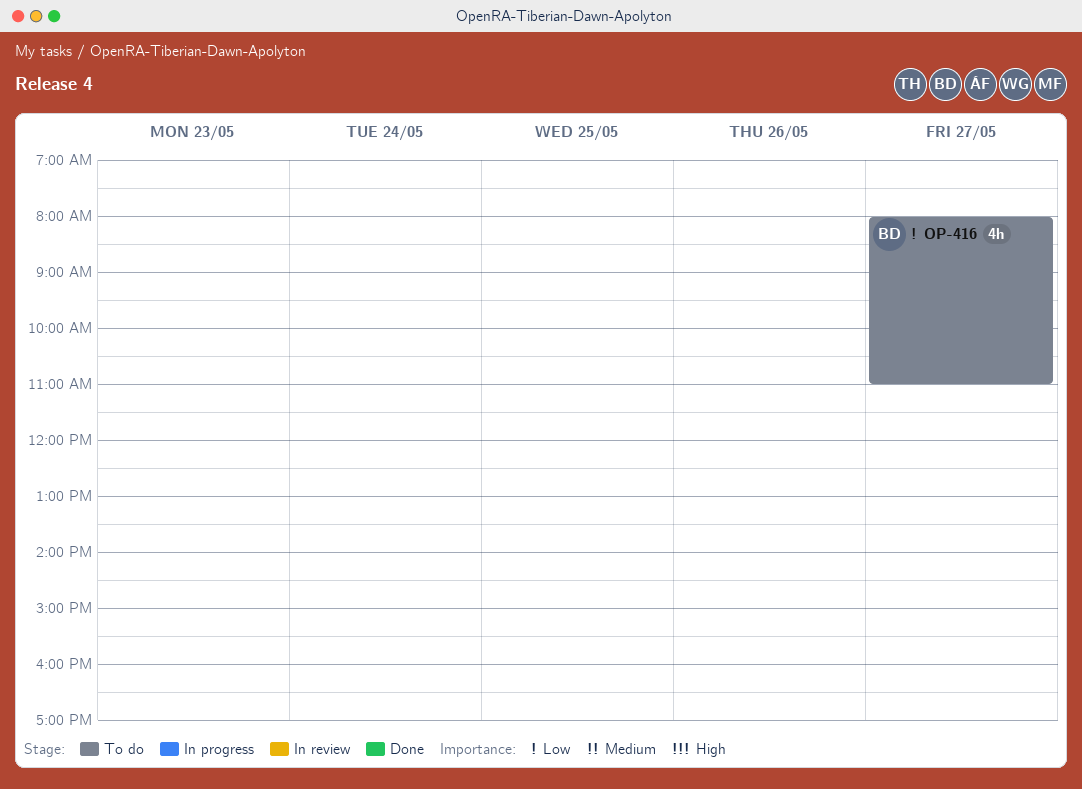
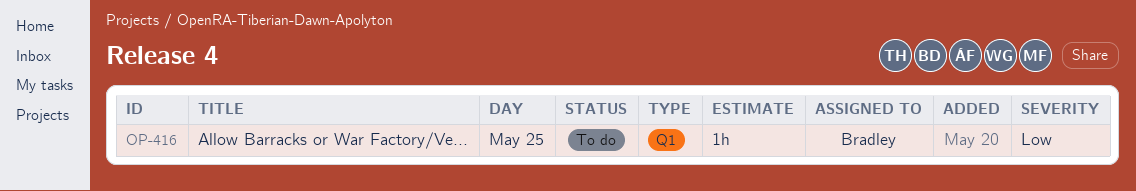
OP-416, estimate: 4h -> 1h
OP-416, day: May 27 -> May 25

